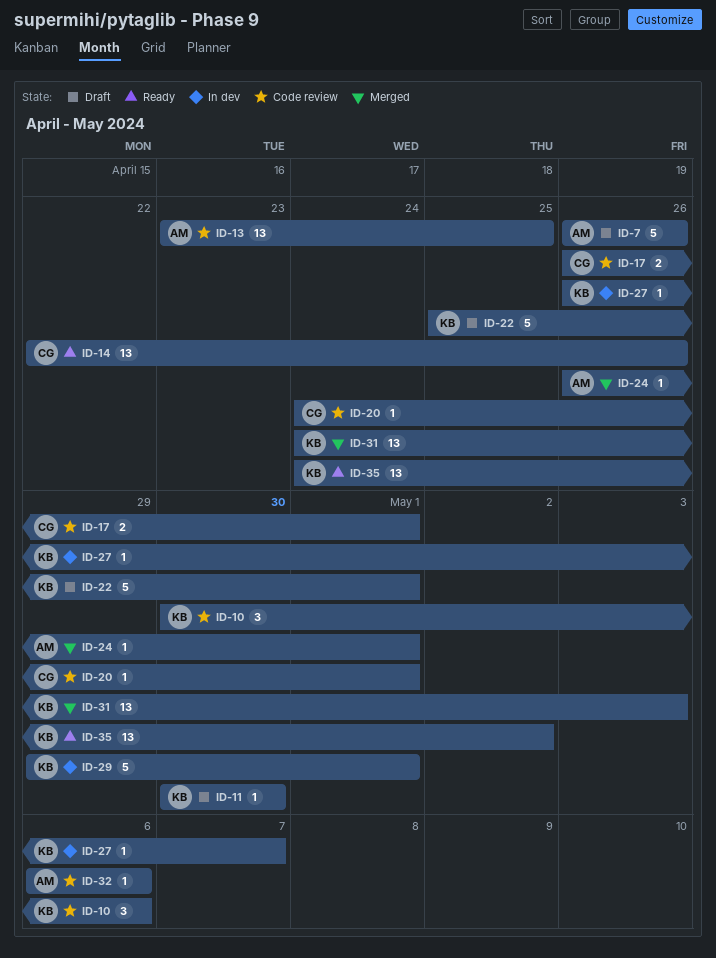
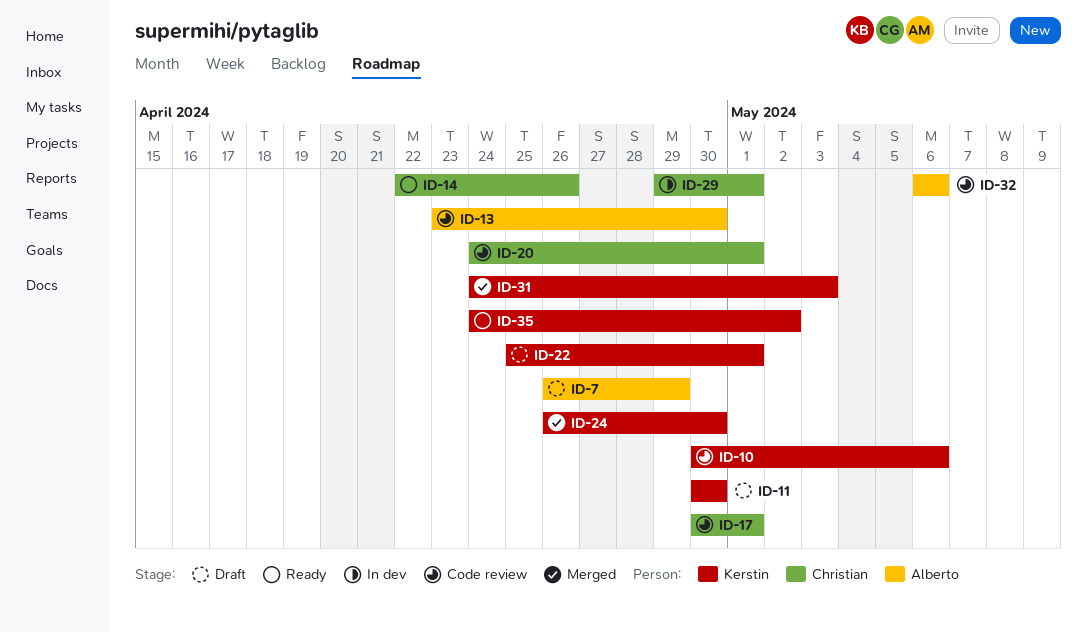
ID-7, due: Apr 26 -> Apr 29
ID-13, due: Apr 25 -> Apr 30
ID-17, start: Apr 26 -> Apr 30
ID-24, owner: Alberto -> Kerstin
ID-24, due: May 1 -> Apr 30
ID-27: present -> none
ID-29, owner: Kerstin -> Christian

